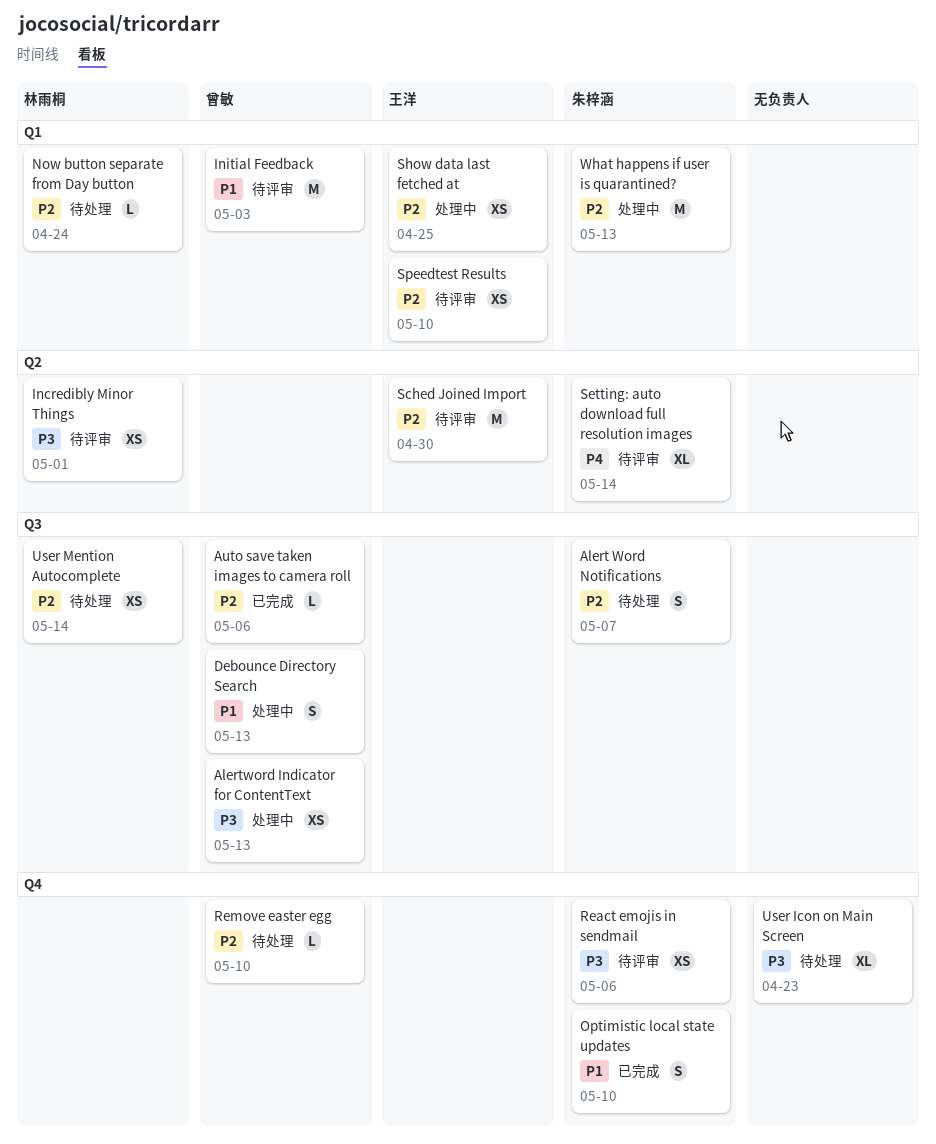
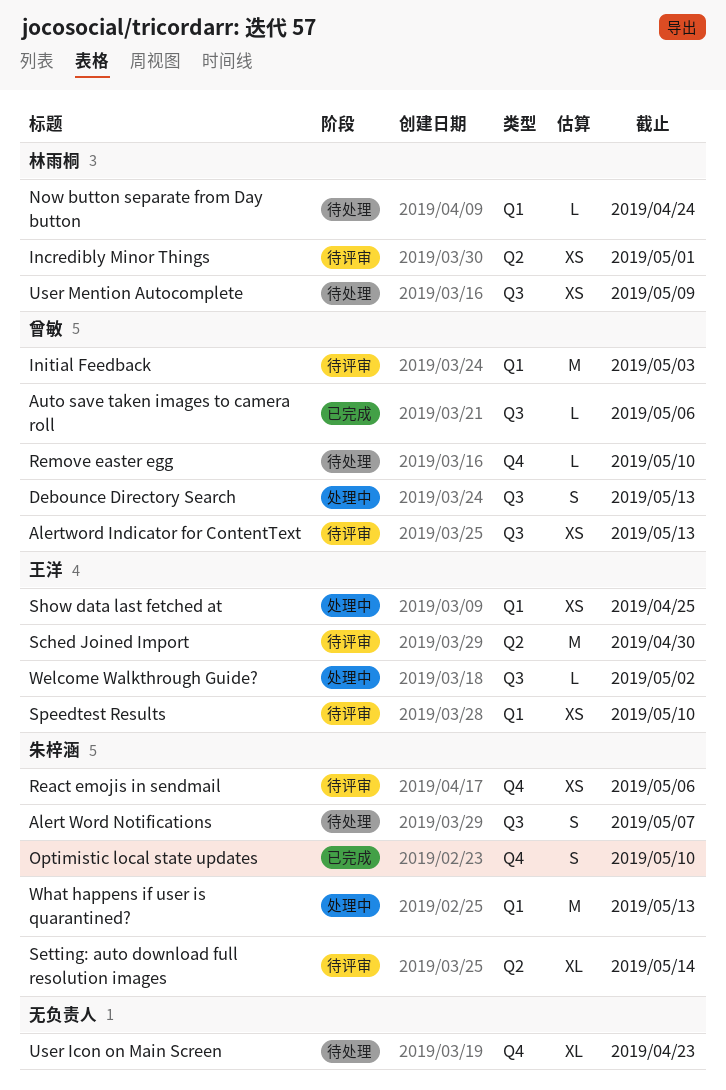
Alertword Indicator for ContentText, status: 处理中 -> 待评审
User Mention Autocomplete, due: May 14 -> May 9
Welcome Walkthrough Guide?: none -> present

